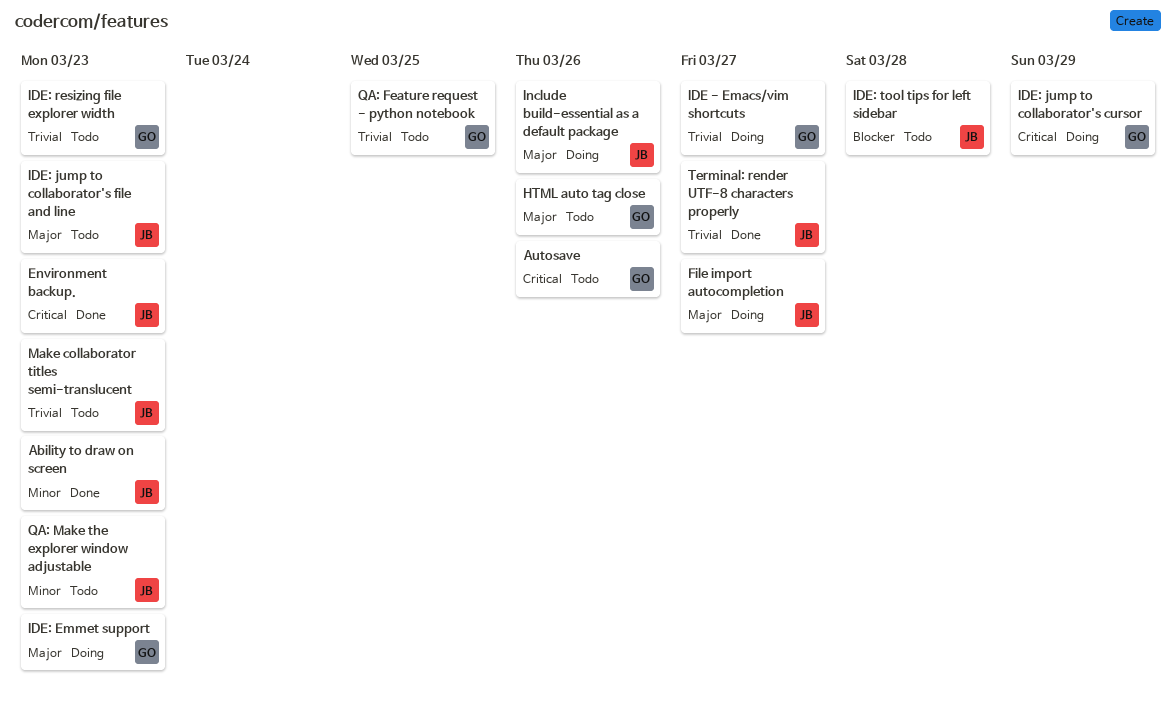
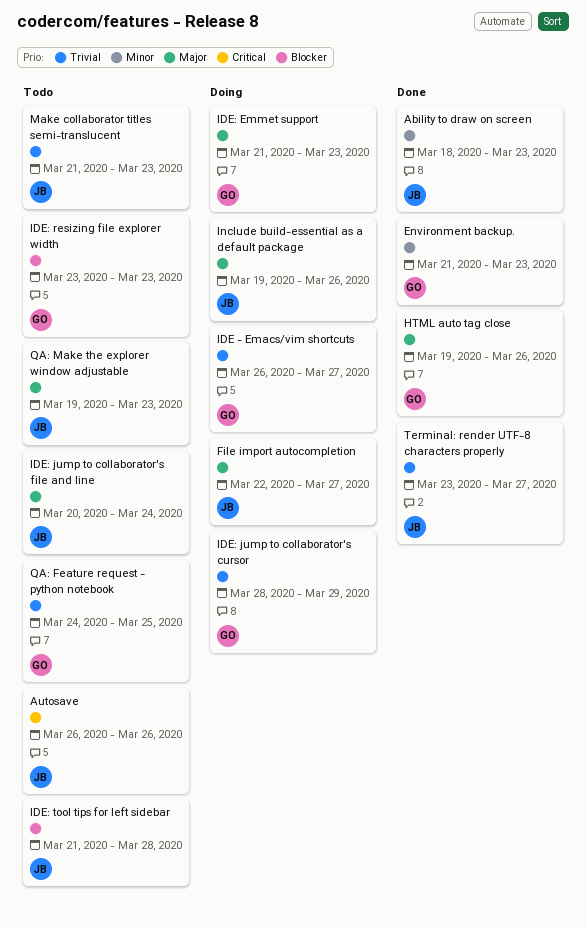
Autosave, owner: GO -> JB
Environment backup., owner: JB -> GO
Environment backup., priority: Critical -> Minor
HTML auto tag close, status: Todo -> Done
IDE: jump to collaborator's cursor, priority: Critical -> Trivial
IDE: jump to collaborator's file and line, due: Mar 23 -> Mar 24
IDE: resizing file explorer width, priority: Trivial -> Blocker
QA: Make the explorer window adjustable, priority: Minor -> Major

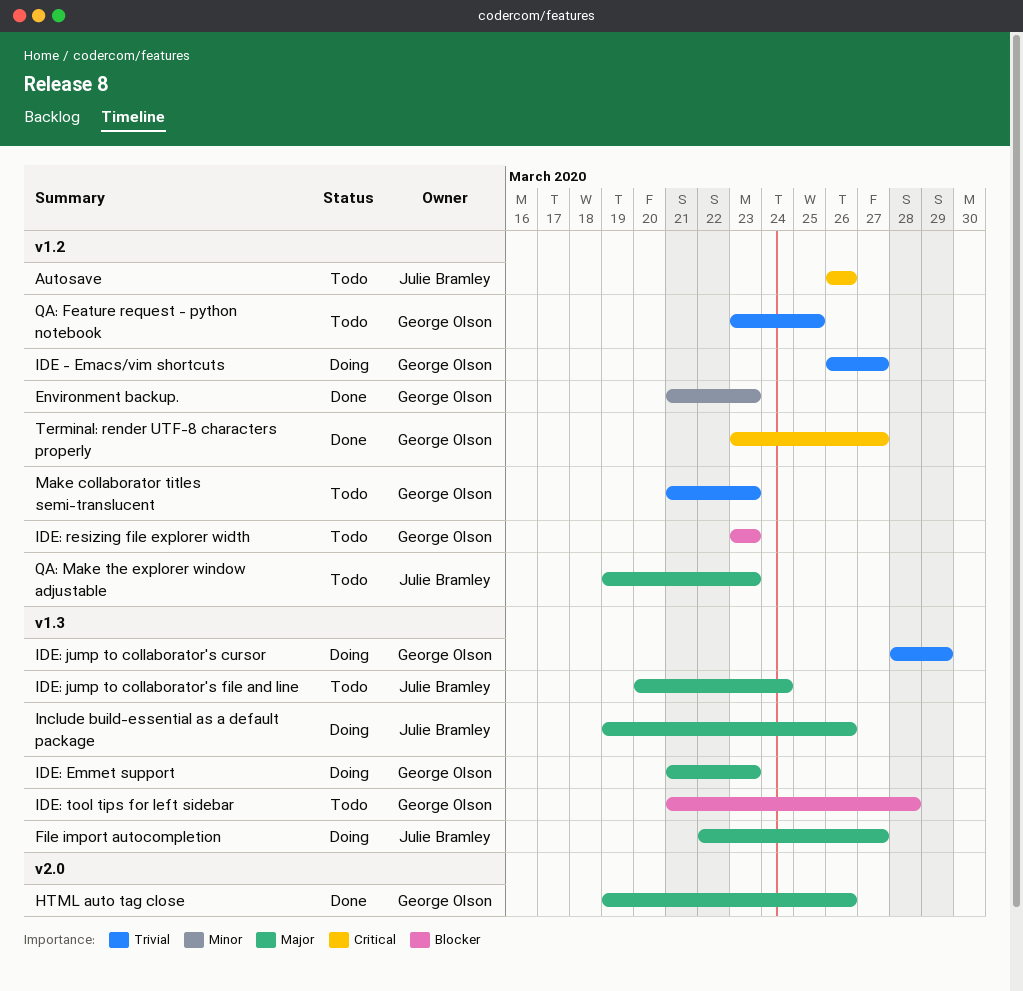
Ability to draw on screen: present -> none
IDE: tool tips for left sidebar, owner: Julie Bramley -> George Olson
Make collaborator titles semi-translucent, owner: Julie Bramley -> George Olson
QA: Feature request - python notebook, start: Mar 24 -> Mar 23
Terminal: render UTF-8 characters properly, owner: Julie Bramley -> George Olson
Terminal: render UTF-8 characters properly, priority: Trivial -> Critical

